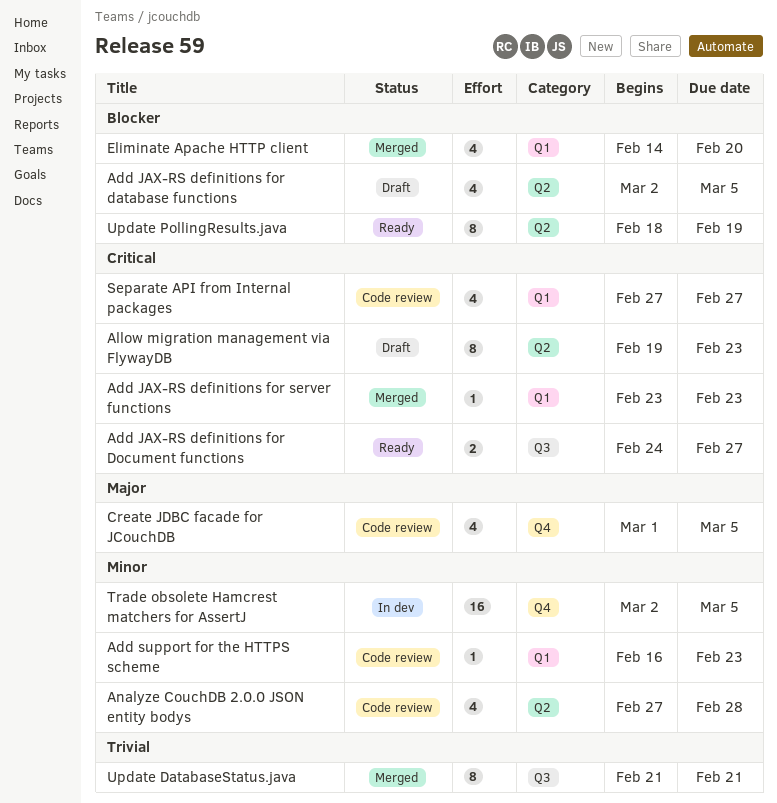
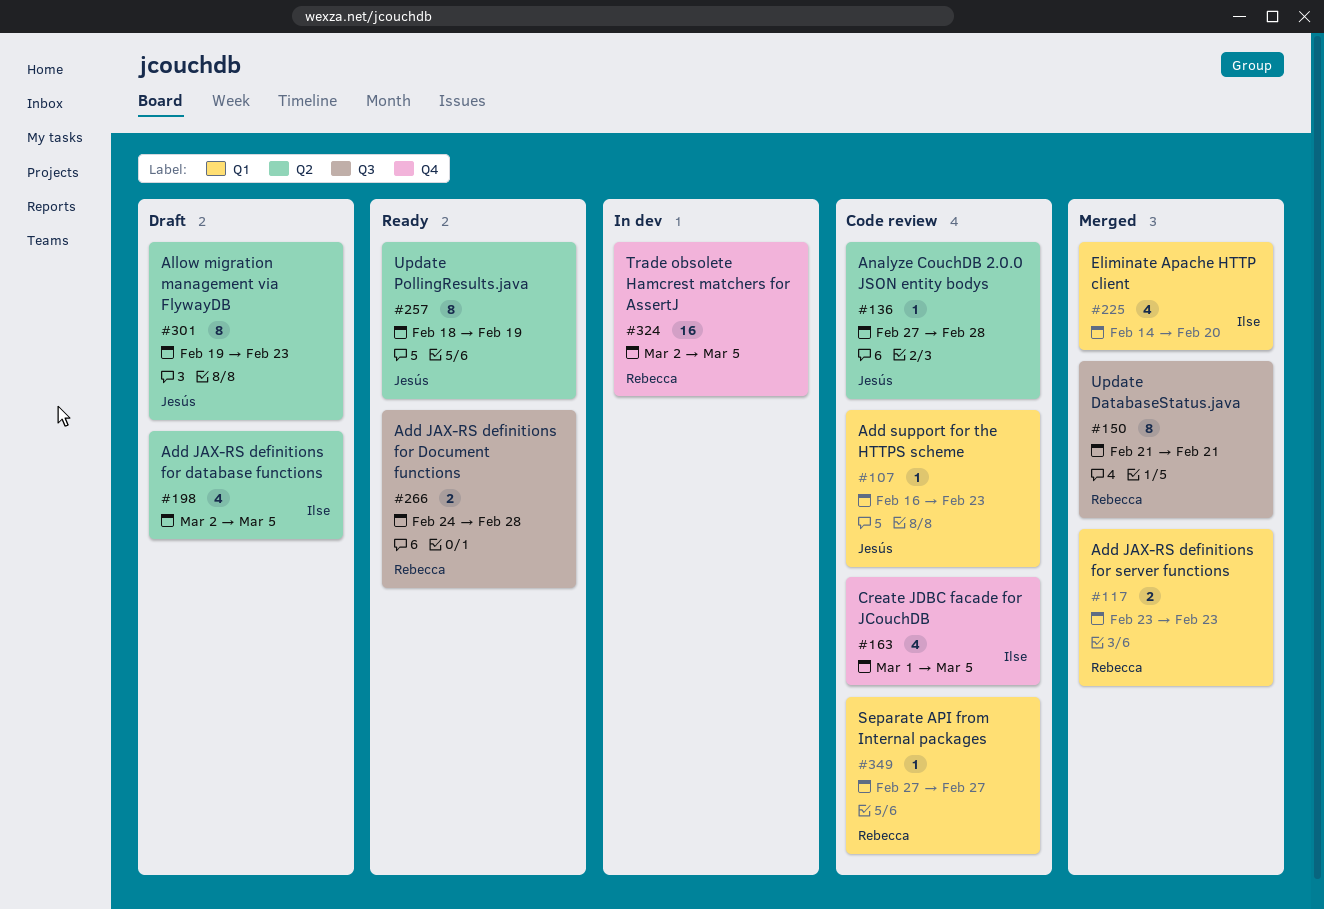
Add JAX-RS definitions for Document functions, due: Feb 27 -> Feb 28
Add JAX-RS definitions for server functions, estimate: 1 -> 2
Analyze CouchDB 2.0.0 JSON entity bodys, estimate: 4 -> 1
Separate API from Internal packages, estimate: 4 -> 1

